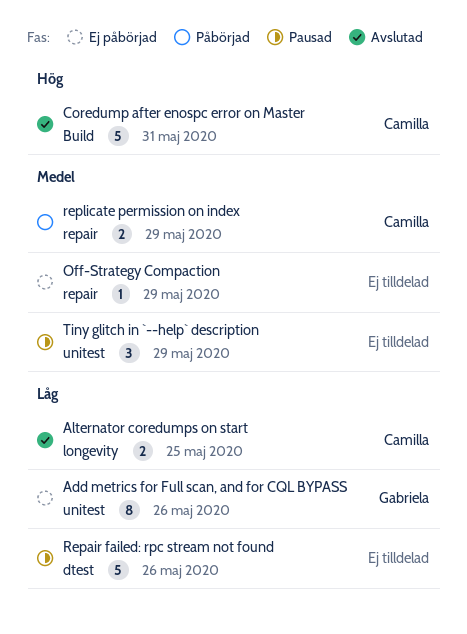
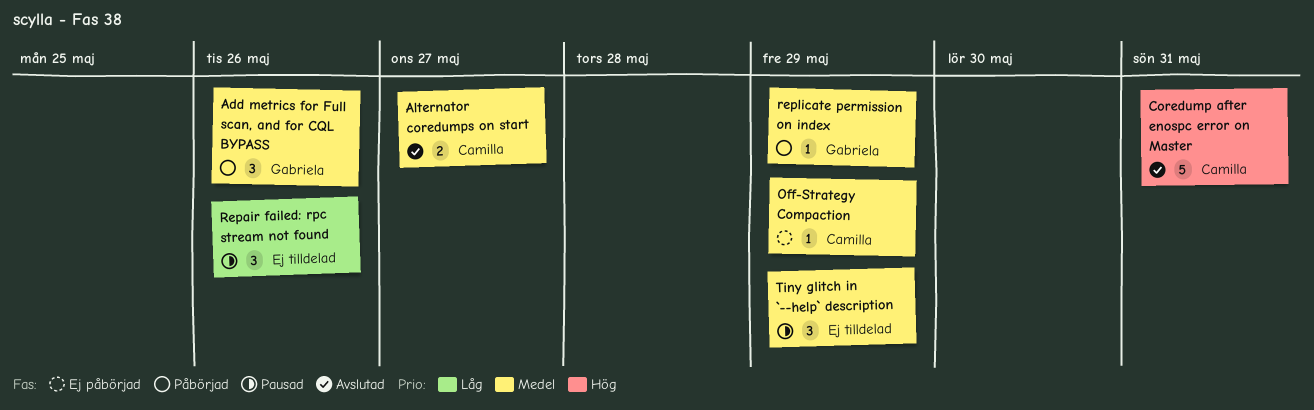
Add metrics for Full scan, and for CQL BYPASS, status: Ej påbörjad -> Påbörjad
Add metrics for Full scan, and for CQL BYPASS, priority: Låg -> Medel
Add metrics for Full scan, and for CQL BYPASS, estimate: 8 -> 3
Alternator coredumps on start, priority: Låg -> Medel
Alternator coredumps on start, due: May 25 -> May 27
Off-Strategy Compaction, owner: none -> Camilla
Repair failed: rpc stream not found, estimate: 5 -> 3
replicate permission on index, owner: Camilla -> Gabriela
replicate permission on index, estimate: 2 -> 1

